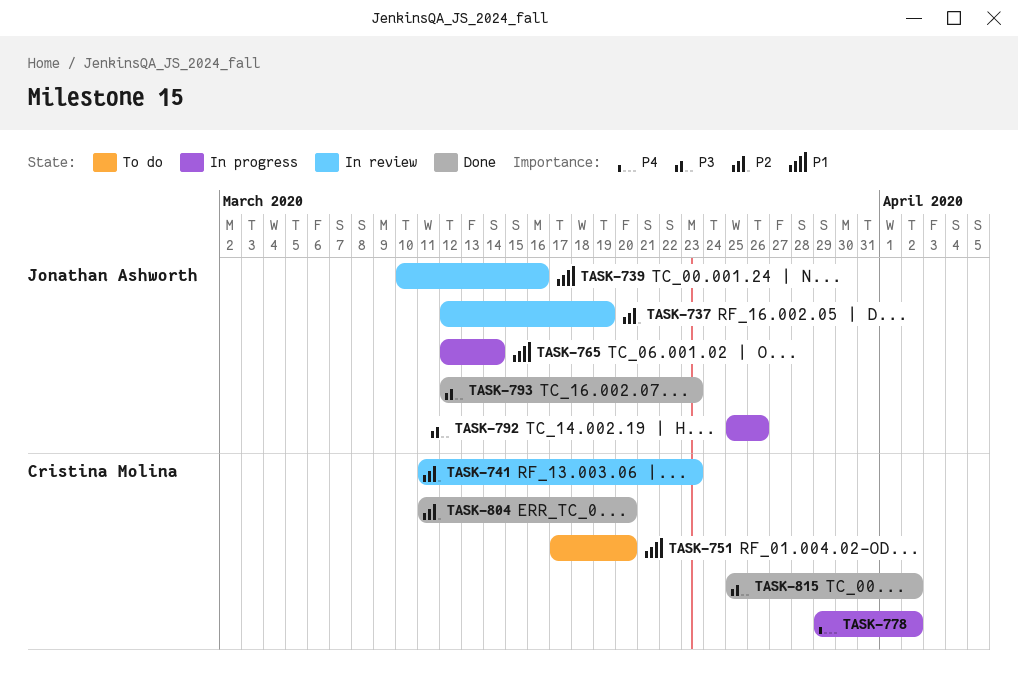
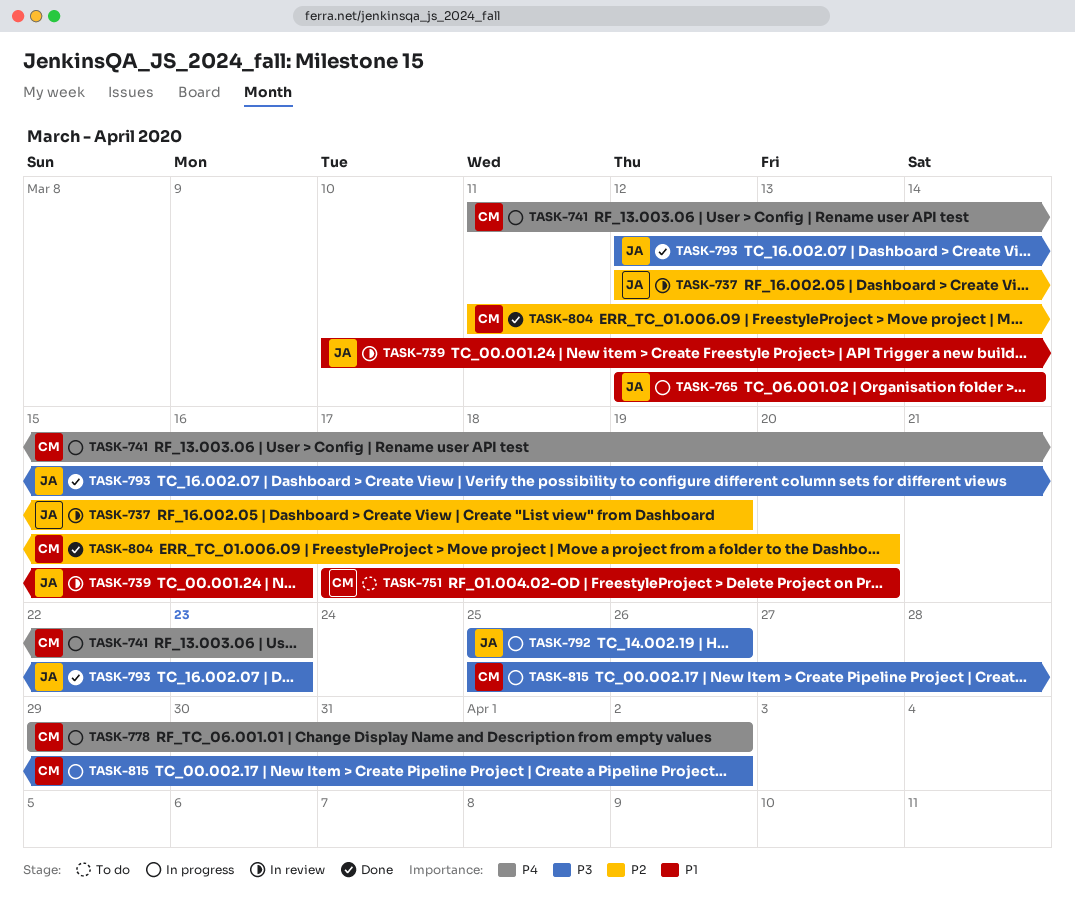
TASK-741, status: In review -> In progress
TASK-741, priority: P2 -> P4
TASK-815, status: Done -> In progress

